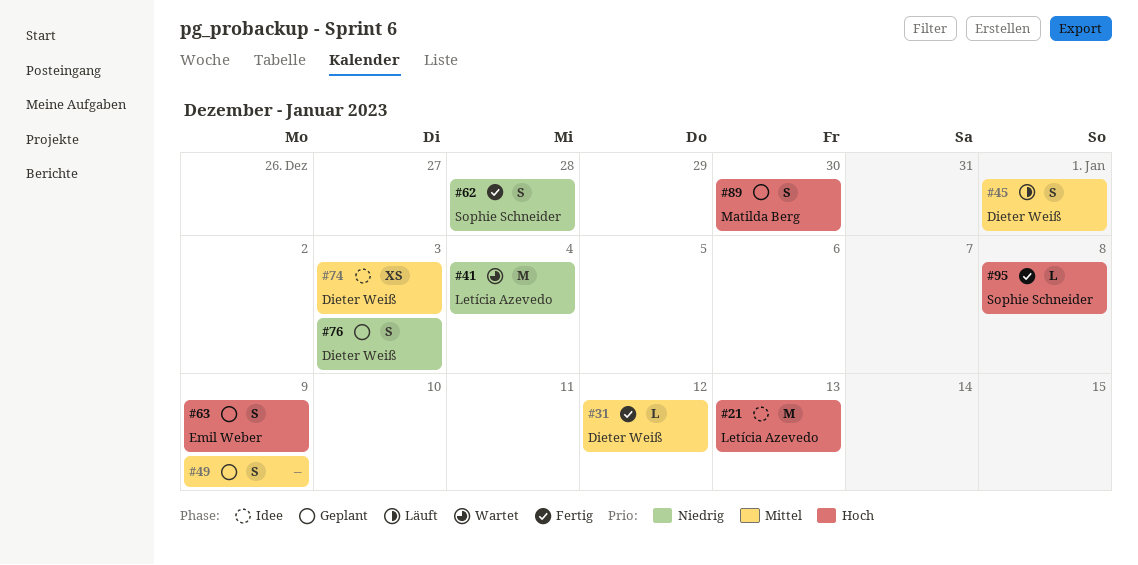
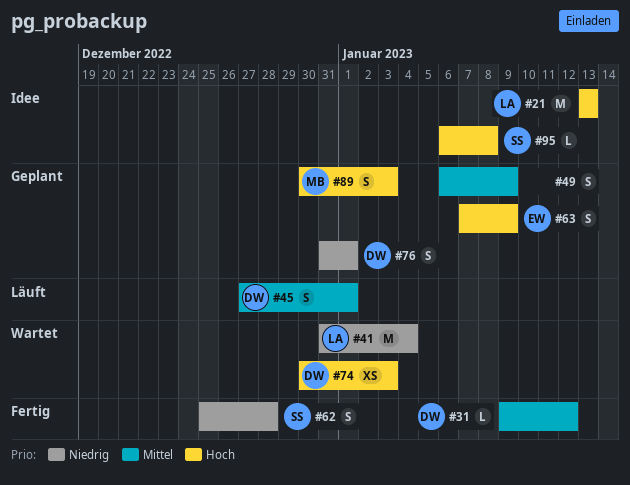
#74, status: Idee -> Wartet
#74, priority: Mittel -> Hoch
#76, due: Jan 3 -> Jan 1
#89, due: Dec 30 -> Jan 3
#95, status: Fertig -> Idee

